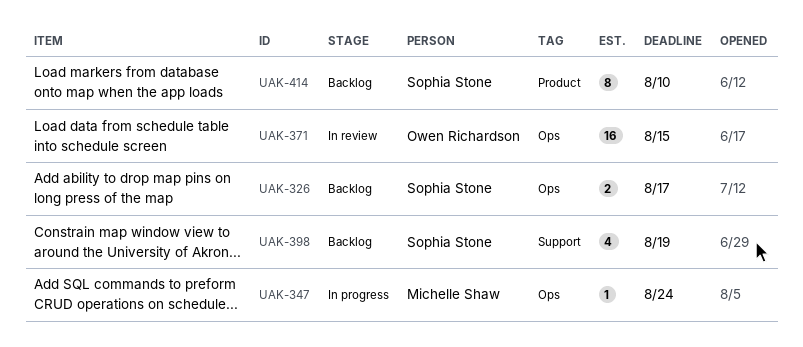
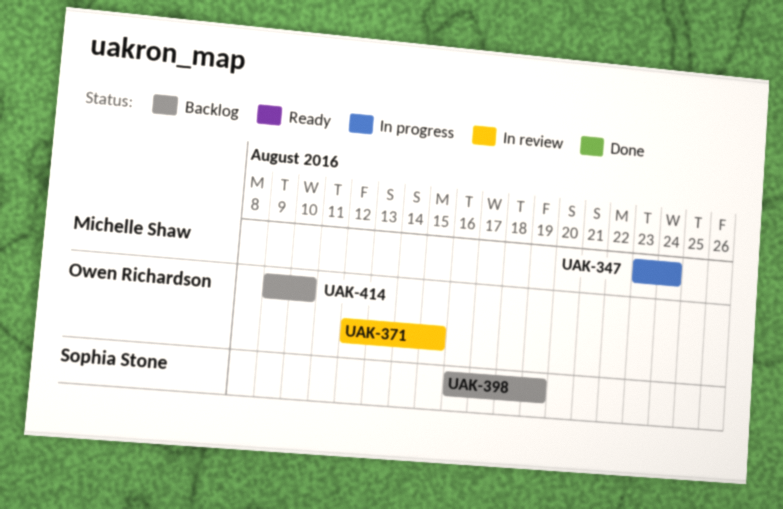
UAK-326: present -> none
UAK-414, owner: Sophia Stone -> Owen Richardson

